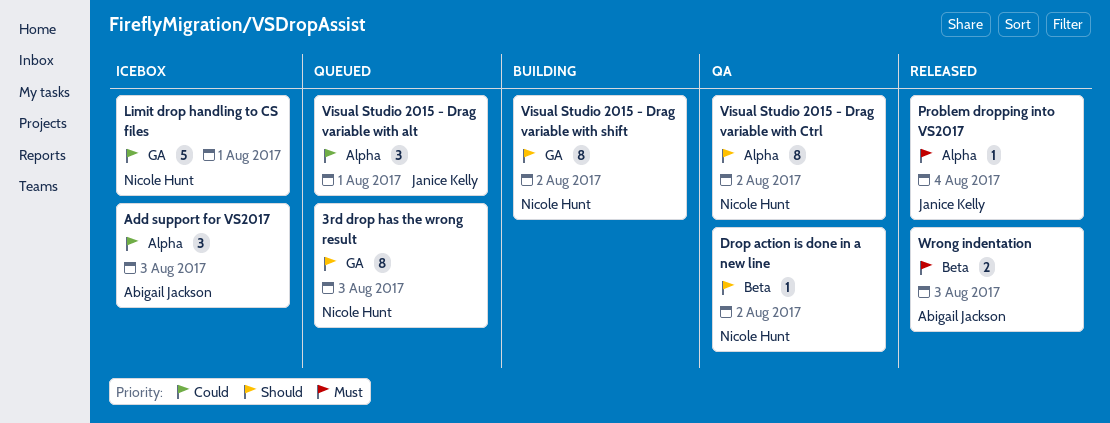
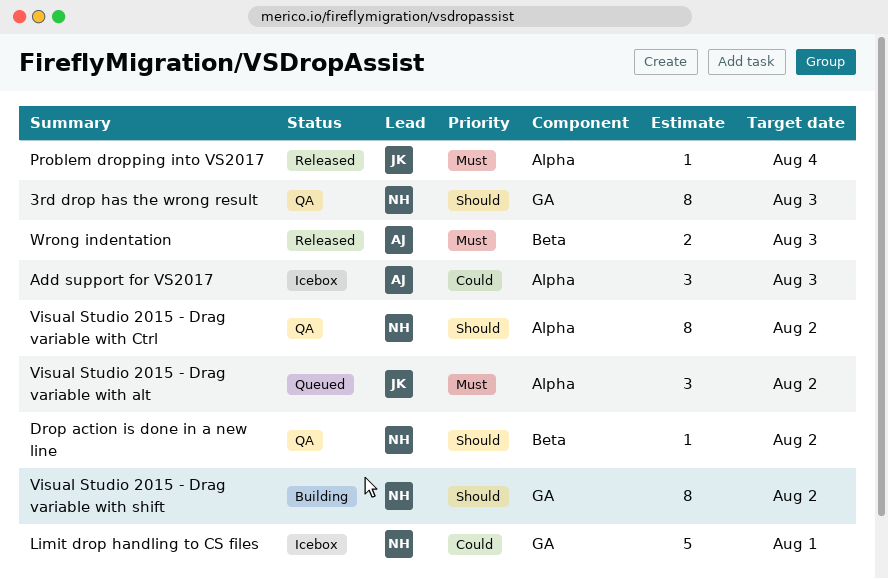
3rd drop has the wrong result, status: Queued -> QA
Visual Studio 2015 - Drag variable with alt, priority: Could -> Must
Visual Studio 2015 - Drag variable with alt, due: Aug 1 -> Aug 2

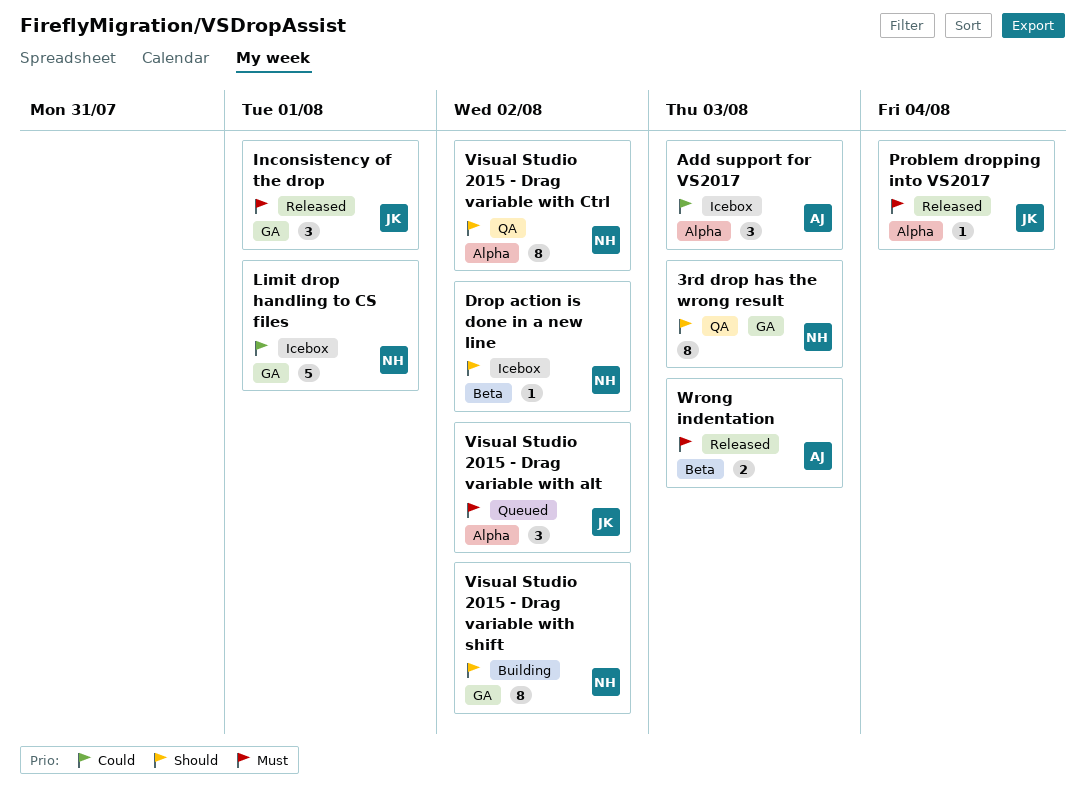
Drop action is done in a new line, status: QA -> Icebox
Inconsistency of the drop: none -> present

